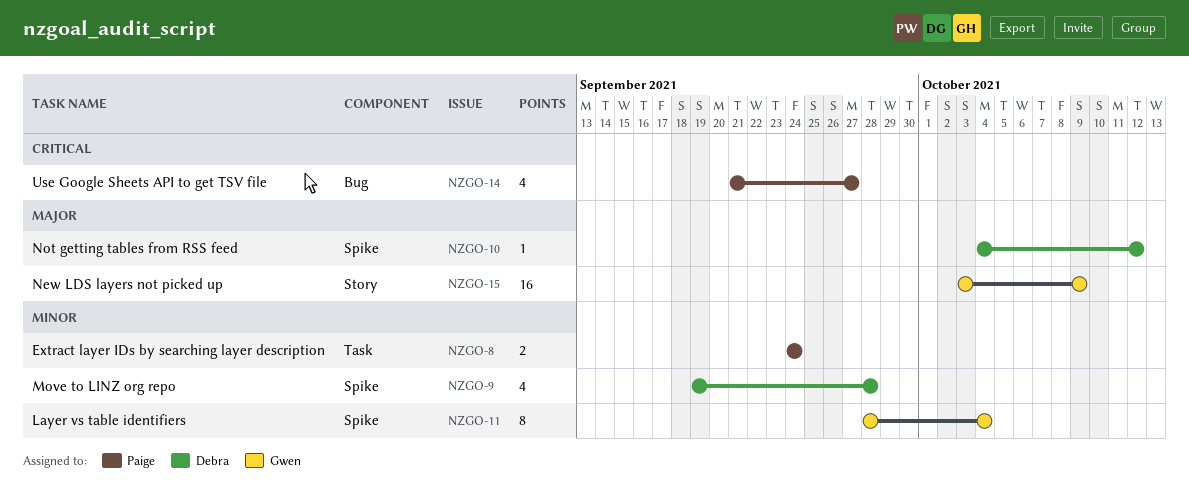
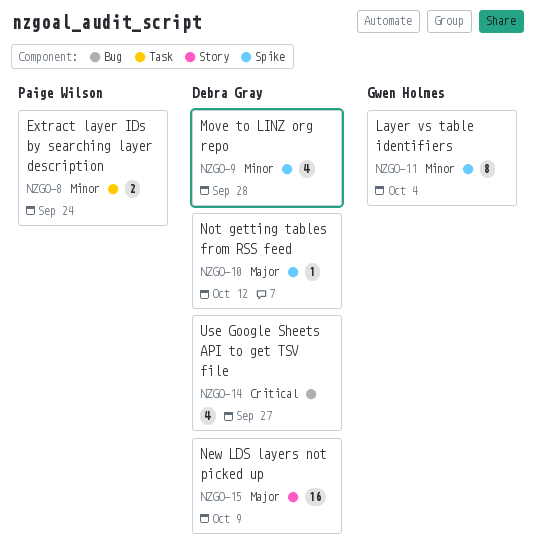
NZGO-14, owner: Paige Wilson -> Debra Gray
NZGO-15, owner: Gwen Holmes -> Debra Gray

